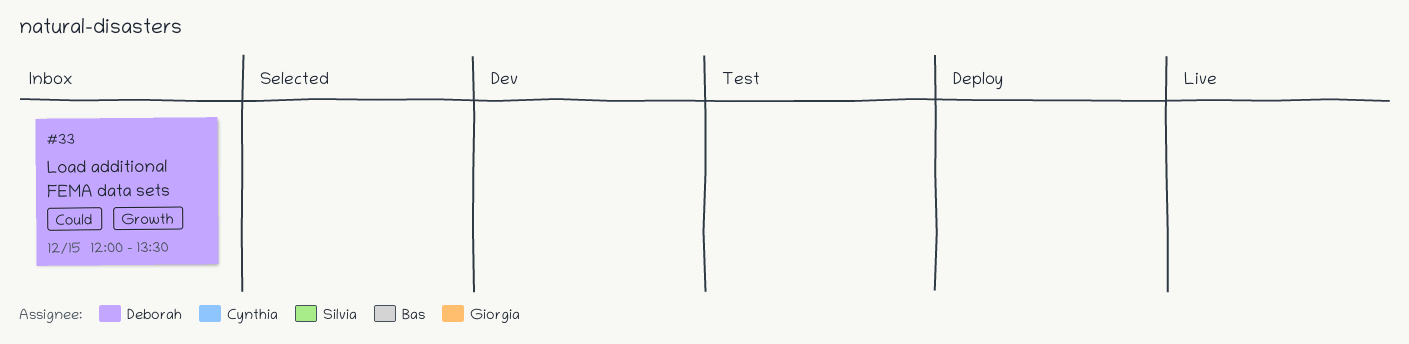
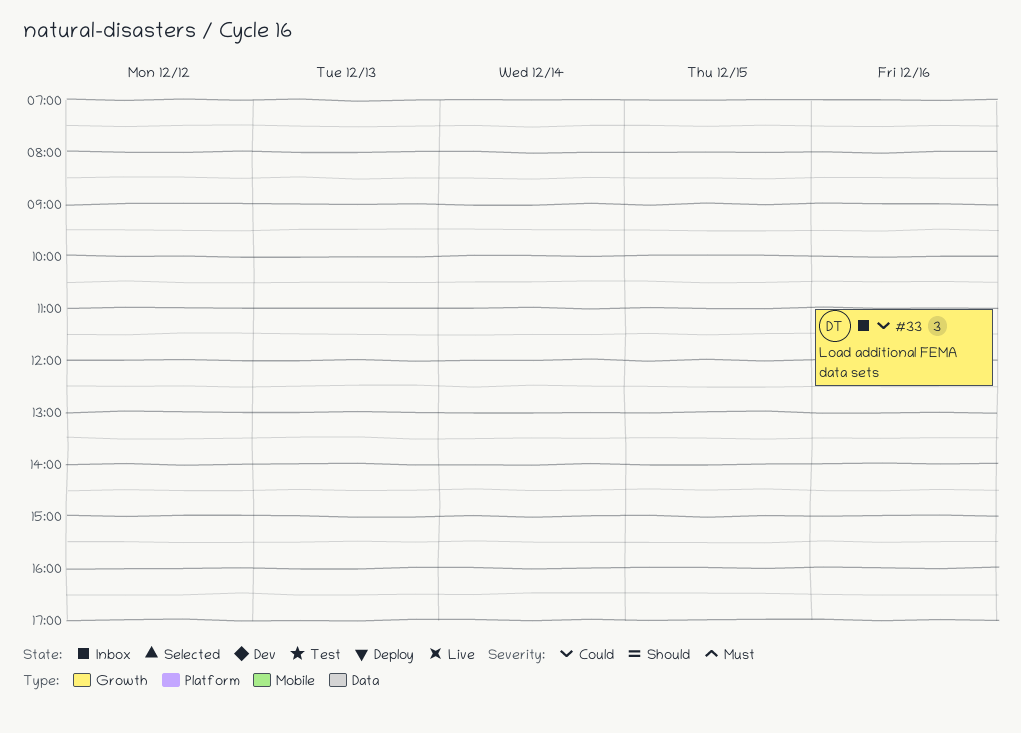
#33, day: Dec 15 -> Dec 16
#33, begins: 12:00 -> 11:00
#33, ends: 13:30 -> 12:30

